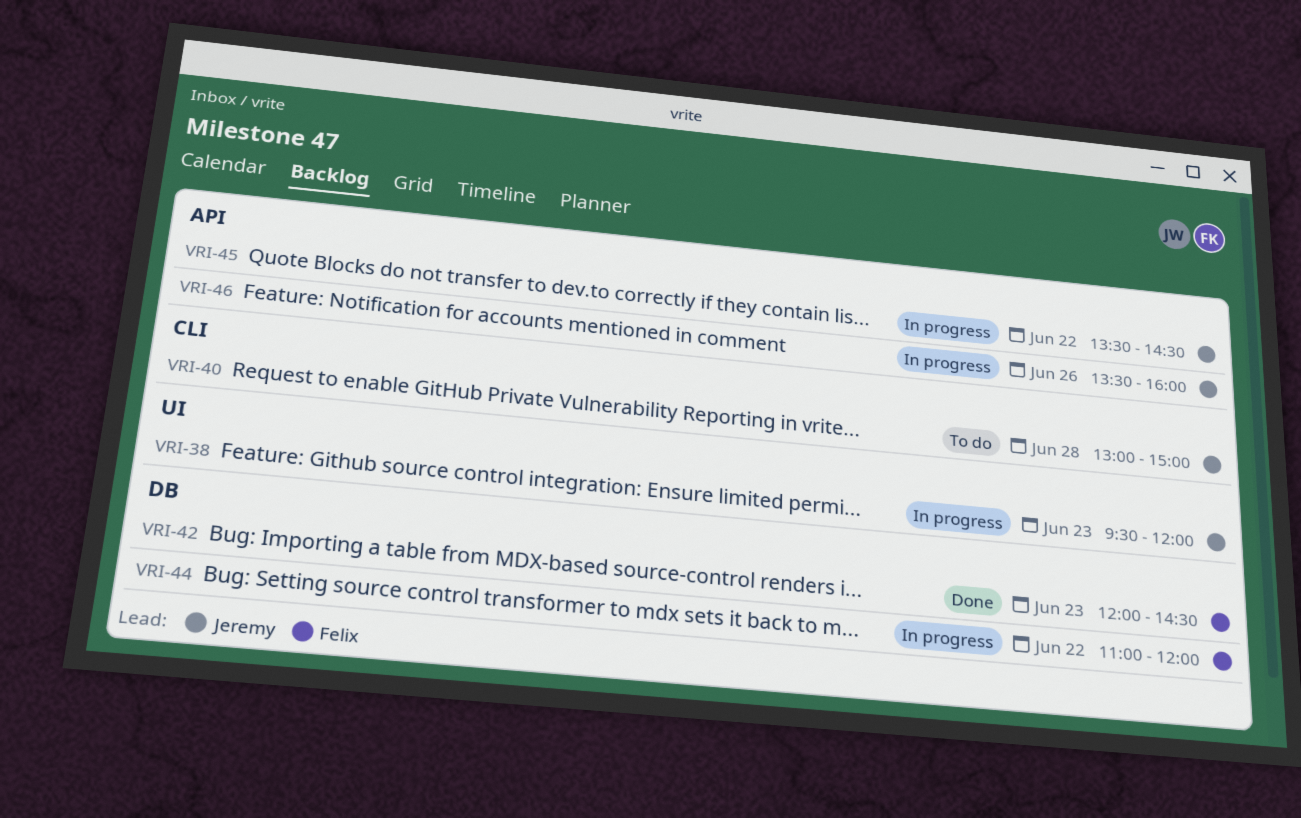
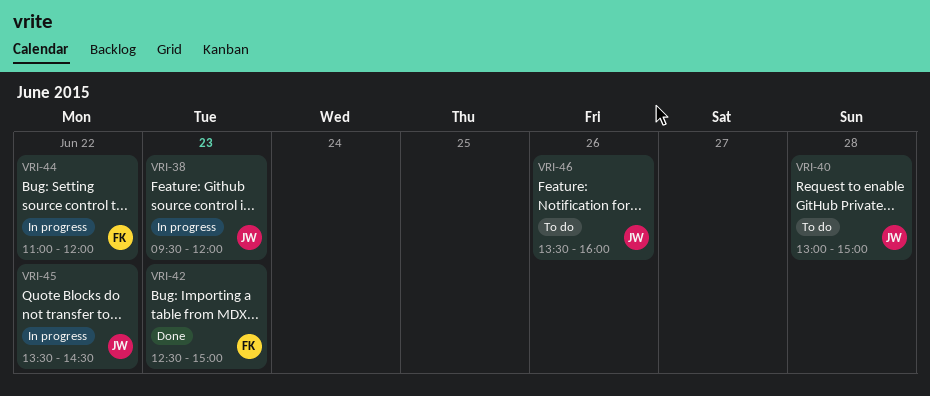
VRI-42, begins: 12:00 -> 12:30
VRI-42, ends: 14:30 -> 15:00
VRI-46, status: In progress -> To do

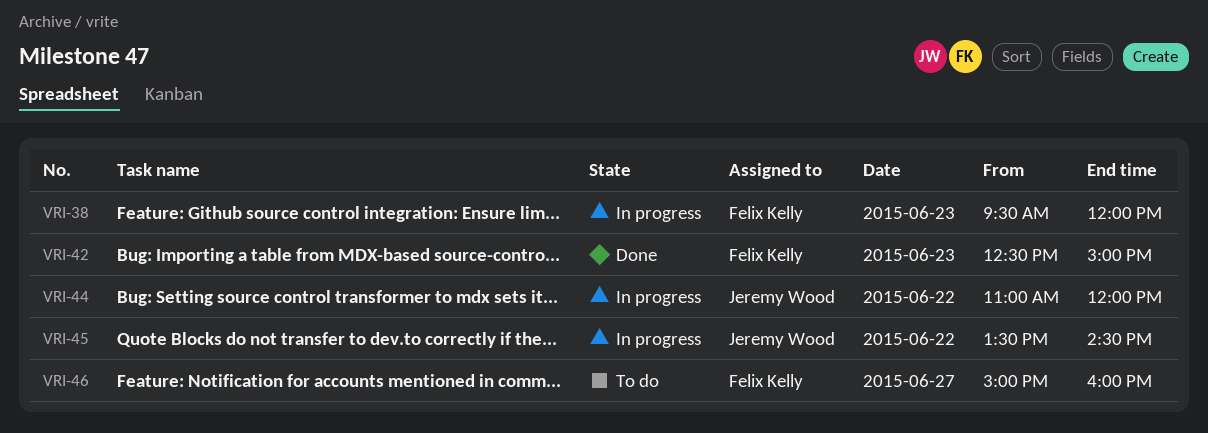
VRI-38, owner: Jeremy Wood -> Felix Kelly
VRI-40: present -> none
VRI-44, owner: Felix Kelly -> Jeremy Wood
VRI-46, owner: Jeremy Wood -> Felix Kelly
VRI-46, day: Jun 26 -> Jun 27
VRI-46, begins: 13:30 -> 15:00

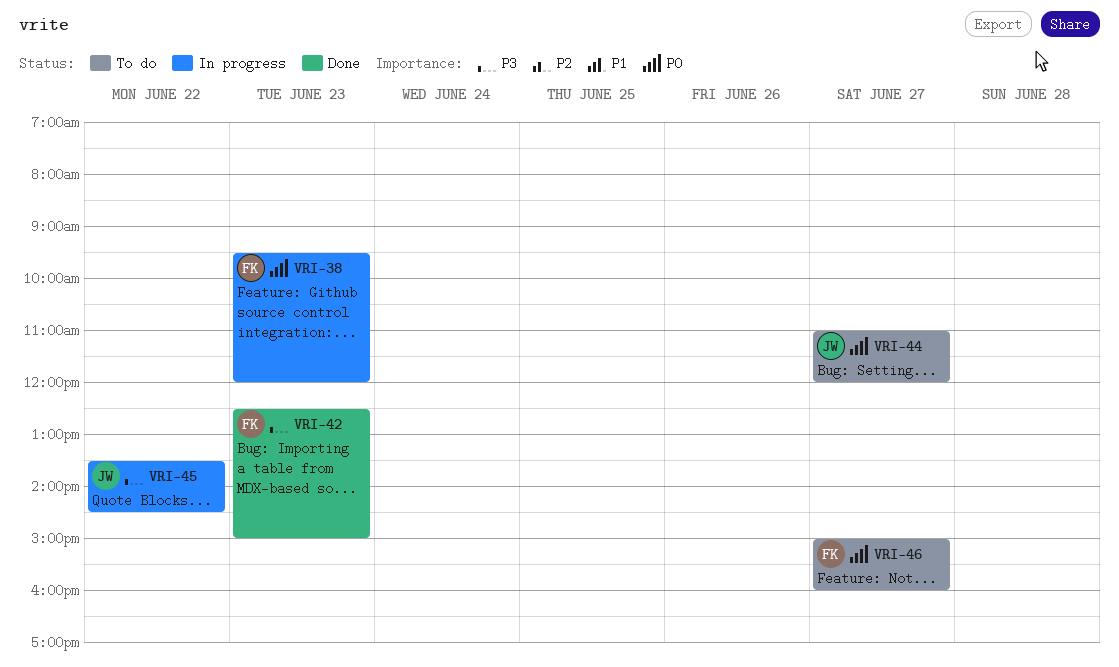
VRI-44, status: In progress -> To do
VRI-44, day: Jun 22 -> Jun 27

